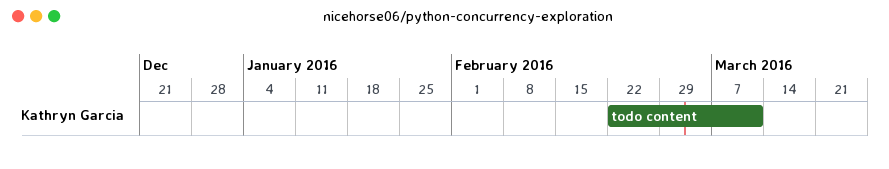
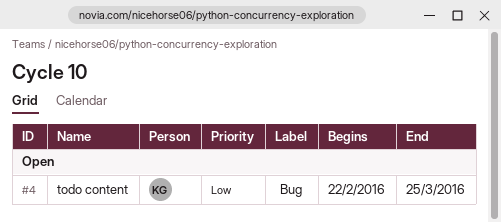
todo content, due: Mar 11 -> Mar 25

